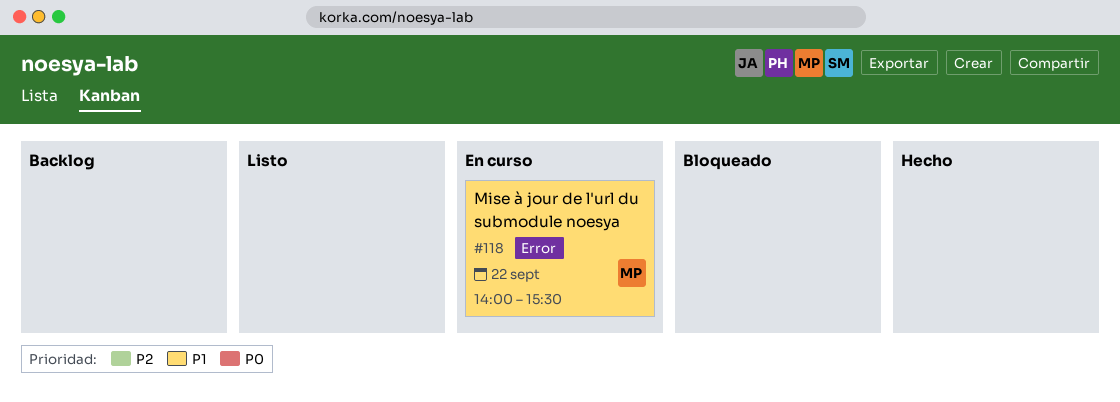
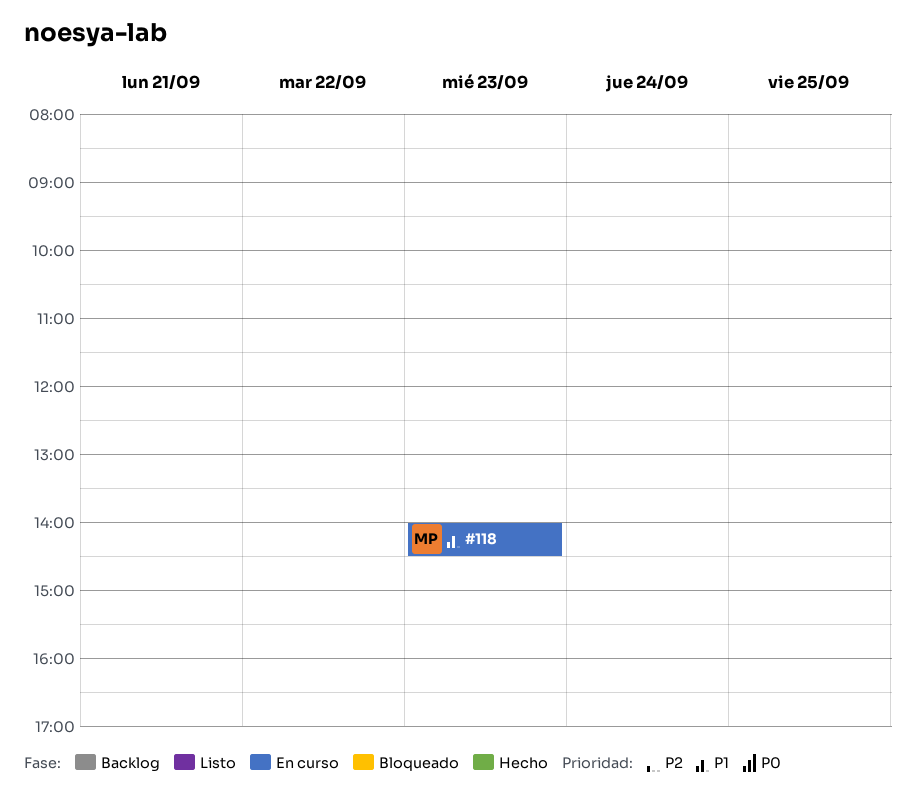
#118, day: Sep 22 -> Sep 23
#118, ends: 15:30 -> 14:30

